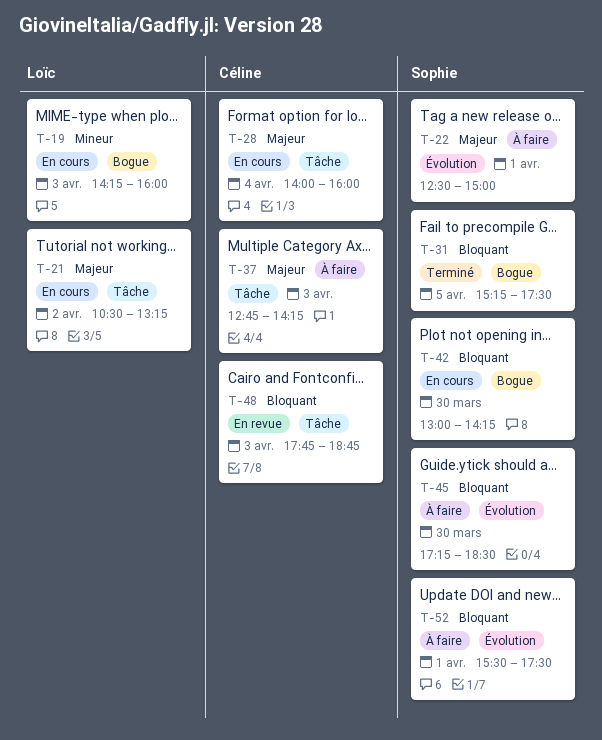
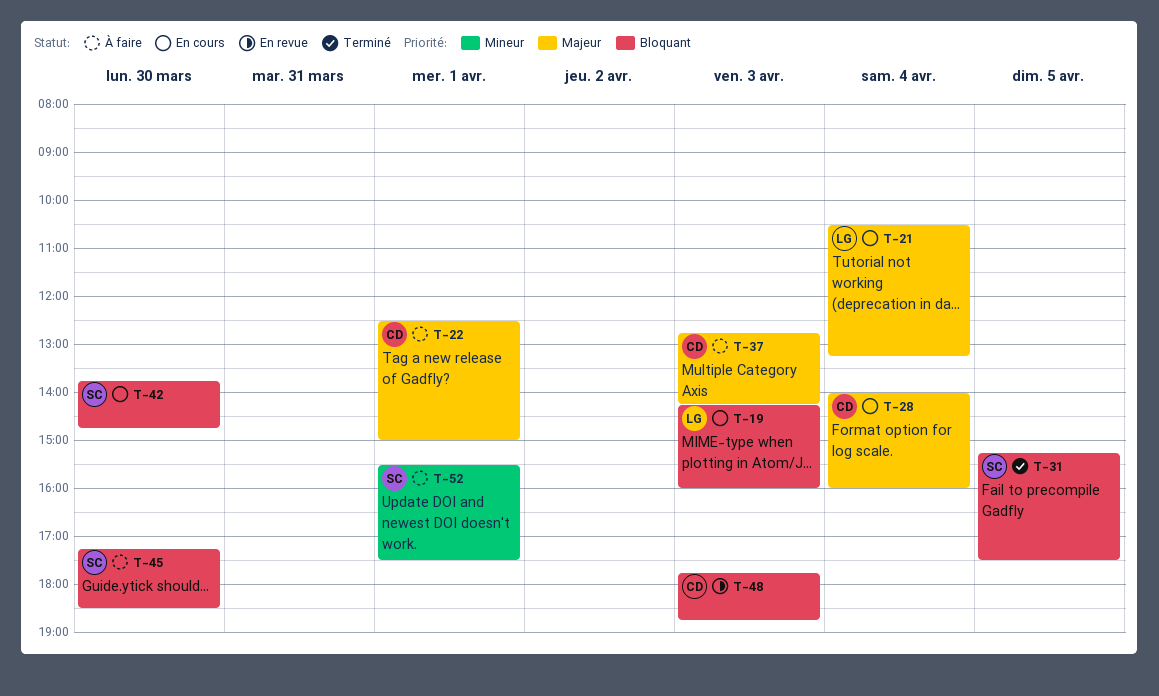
T-19, priority: Mineur -> Bloquant
T-21, day: Apr 2 -> Apr 4
T-22, owner: Sophie -> Céline
T-42, begins: 13:00 -> 13:45
T-42, ends: 14:15 -> 14:45
T-52, priority: Bloquant -> Mineur

